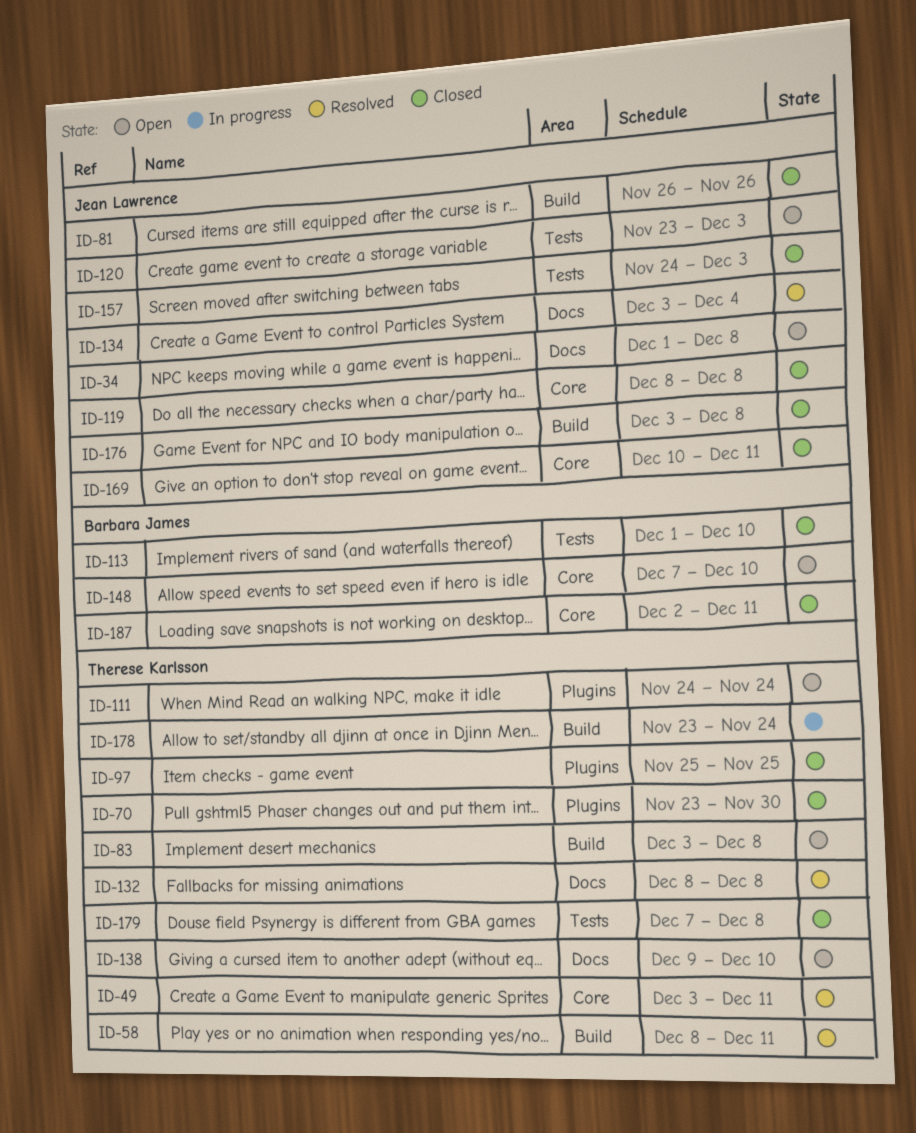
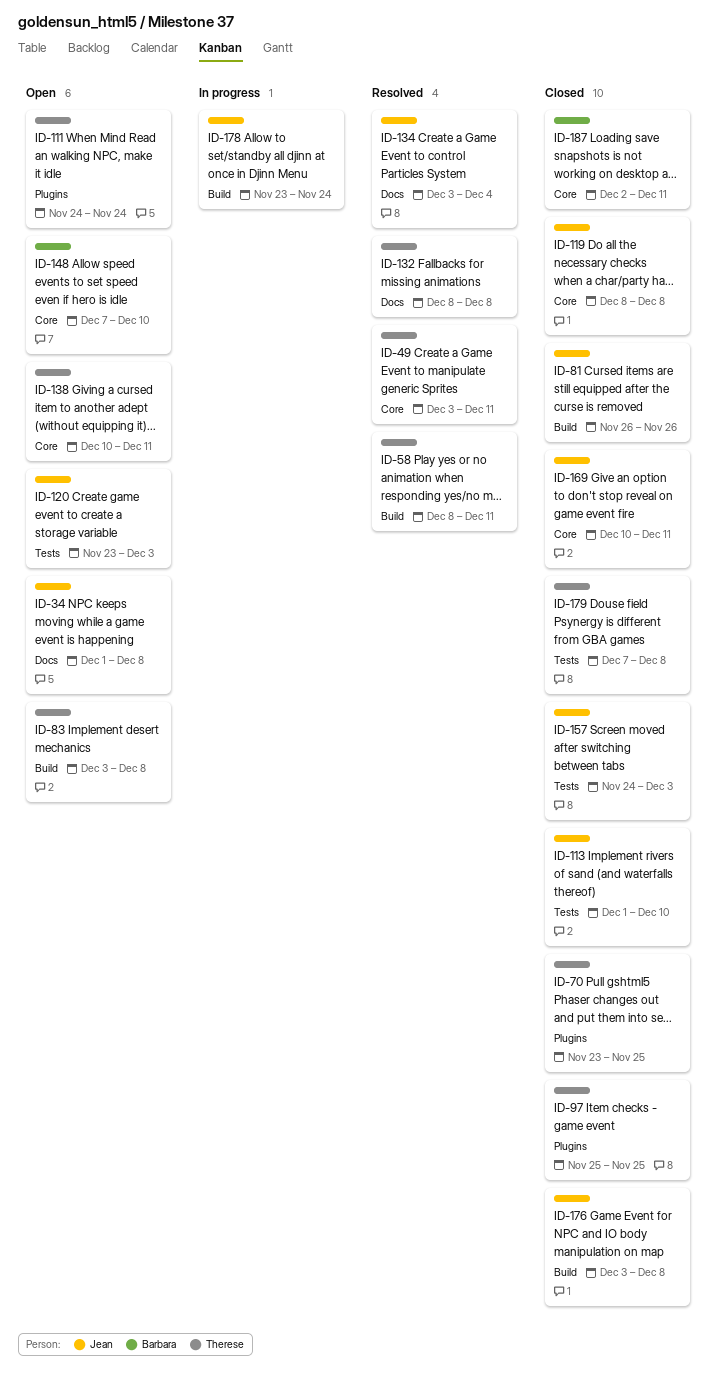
ID-70, due: Nov 30 -> Nov 25
ID-113, owner: Barbara James -> Jean Lawrence
ID-138, label: Docs -> Core
ID-138, start: Dec 9 -> Dec 10
ID-138, due: Dec 10 -> Dec 11
ID-178, owner: Therese Karlsson -> Jean Lawrence

